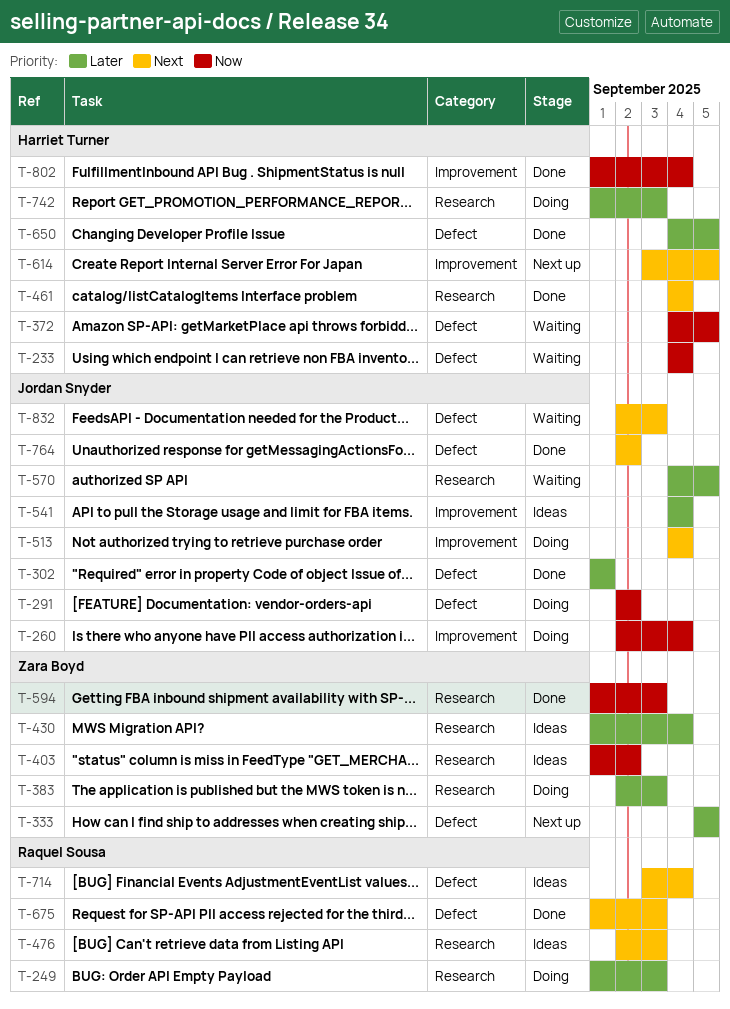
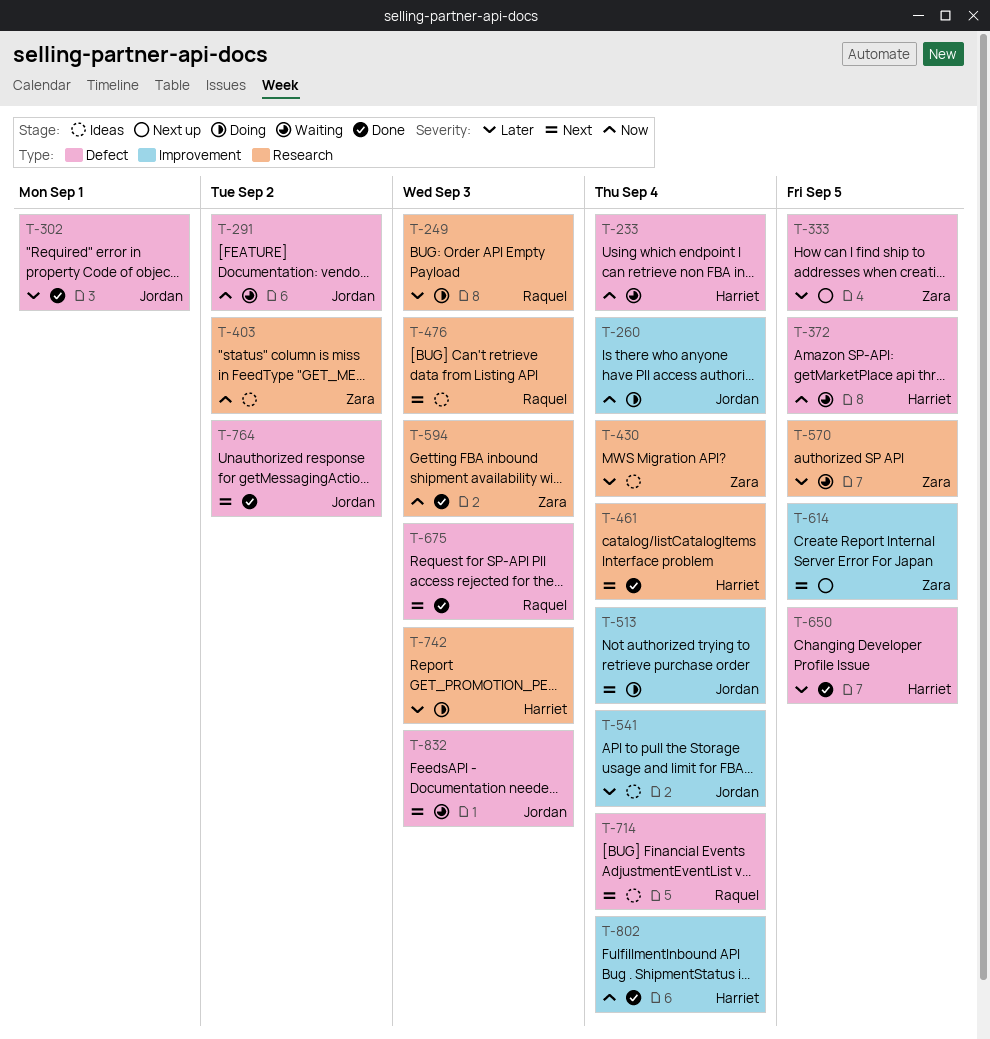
T-291, status: Doing -> Waiting
T-383: present -> none
T-570, owner: Jordan Snyder -> Zara Boyd
T-614, owner: Harriet Turner -> Zara Boyd

